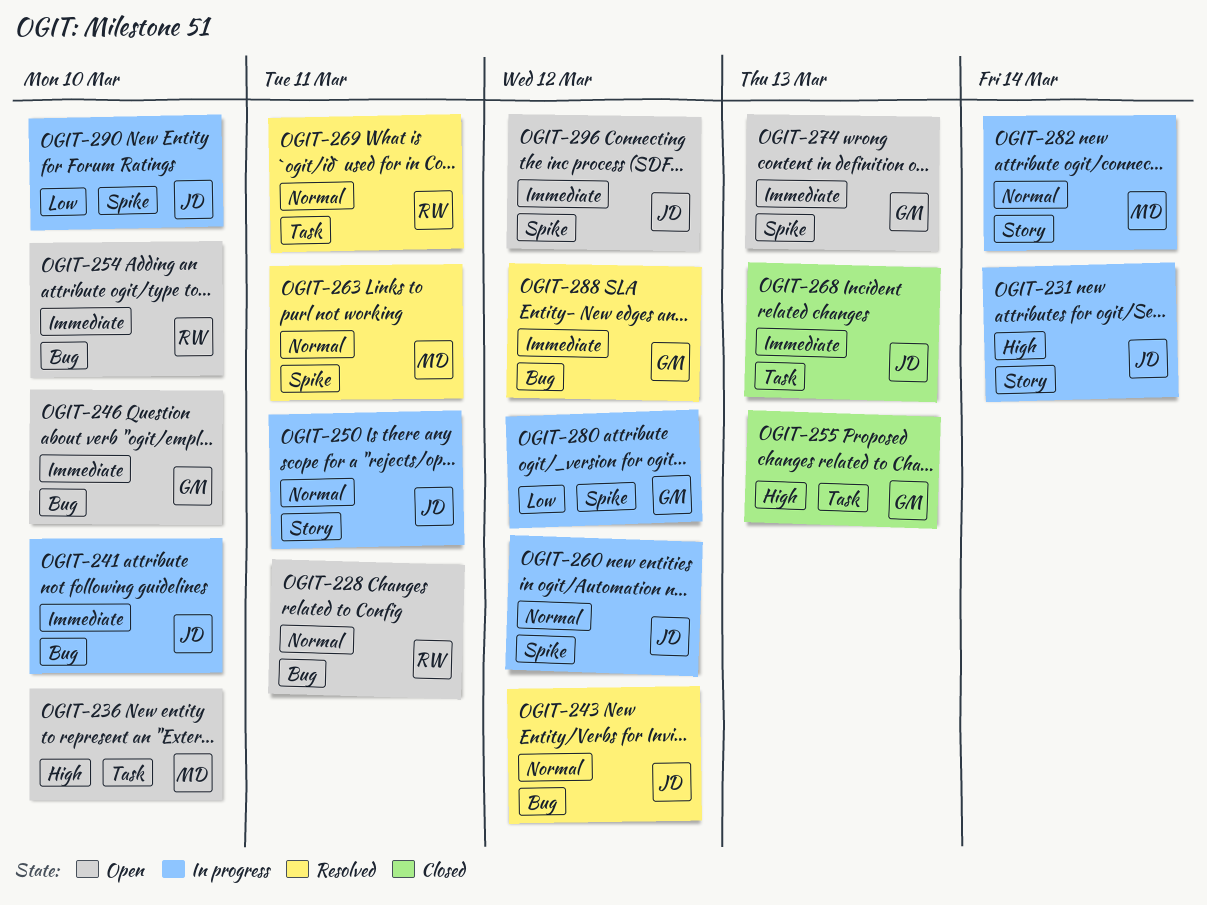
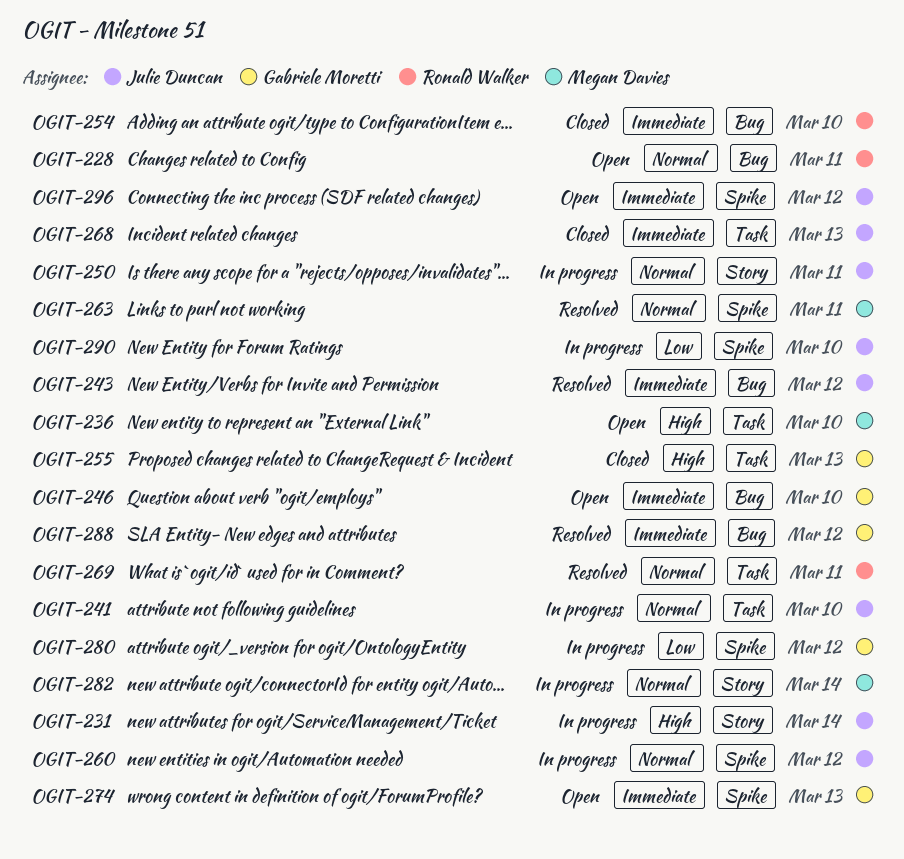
OGIT-241, priority: Immediate -> Normal
OGIT-241, label: Bug -> Task
OGIT-243, priority: Normal -> Immediate
OGIT-254, status: Open -> Closed

